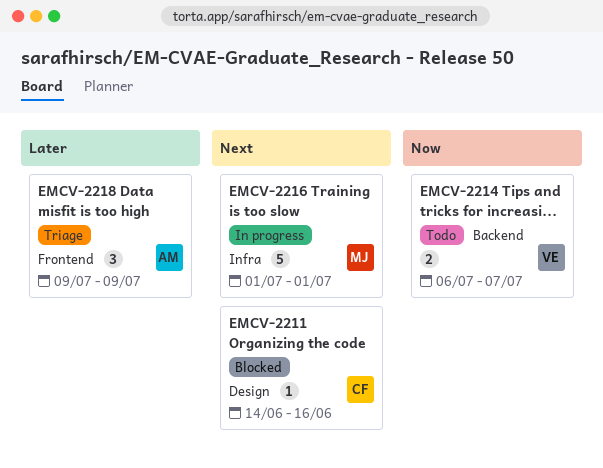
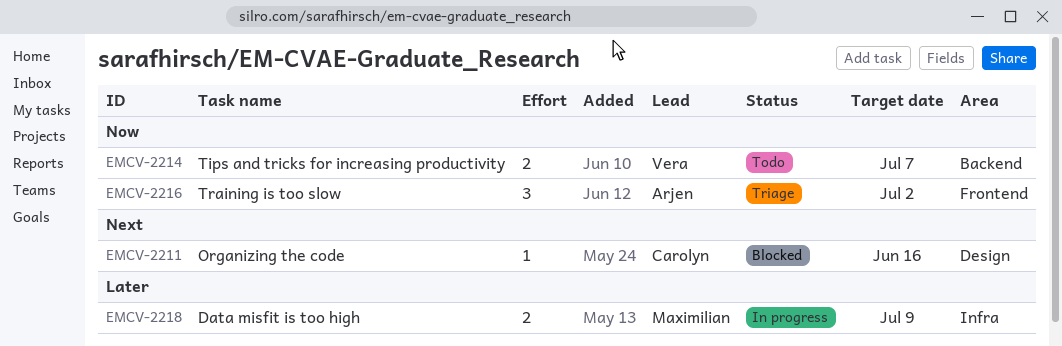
EMCV-2216, status: In progress -> Triage
EMCV-2216, owner: Maximilian -> Arjen
EMCV-2216, priority: Next -> Now
EMCV-2216, label: Infra -> Frontend
EMCV-2216, estimate: 5 -> 3
EMCV-2216, due: Jul 1 -> Jul 2
EMCV-2218, status: Triage -> In progress
EMCV-2218, owner: Arjen -> Maximilian
EMCV-2218, label: Frontend -> Infra
EMCV-2218, estimate: 3 -> 2

